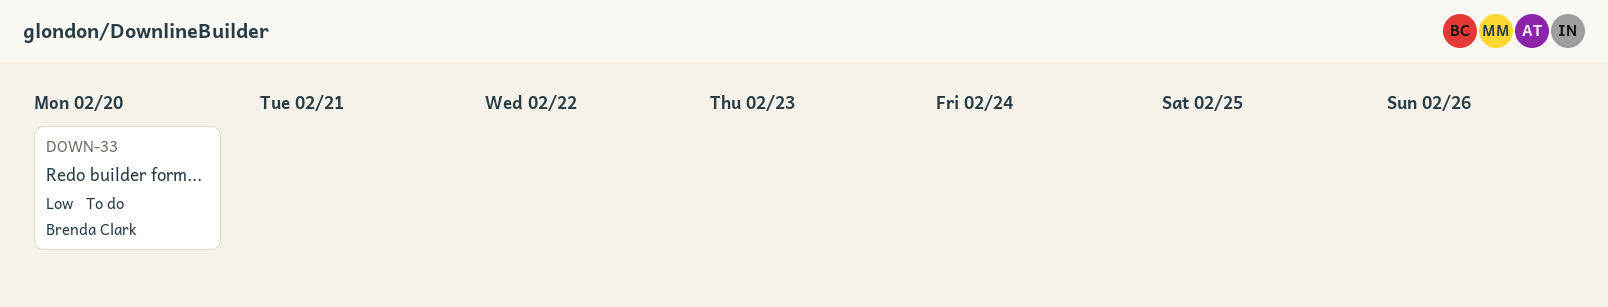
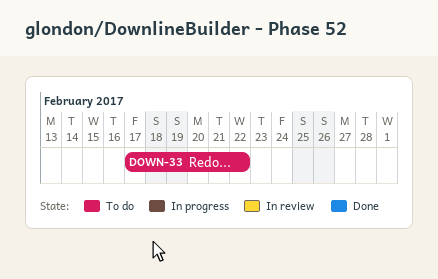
DOWN-33, due: Feb 20 -> Feb 22

